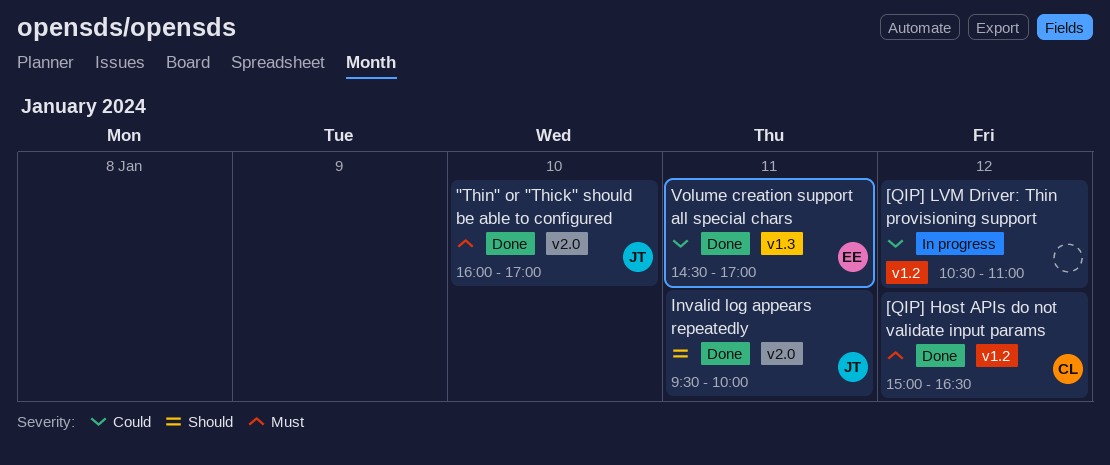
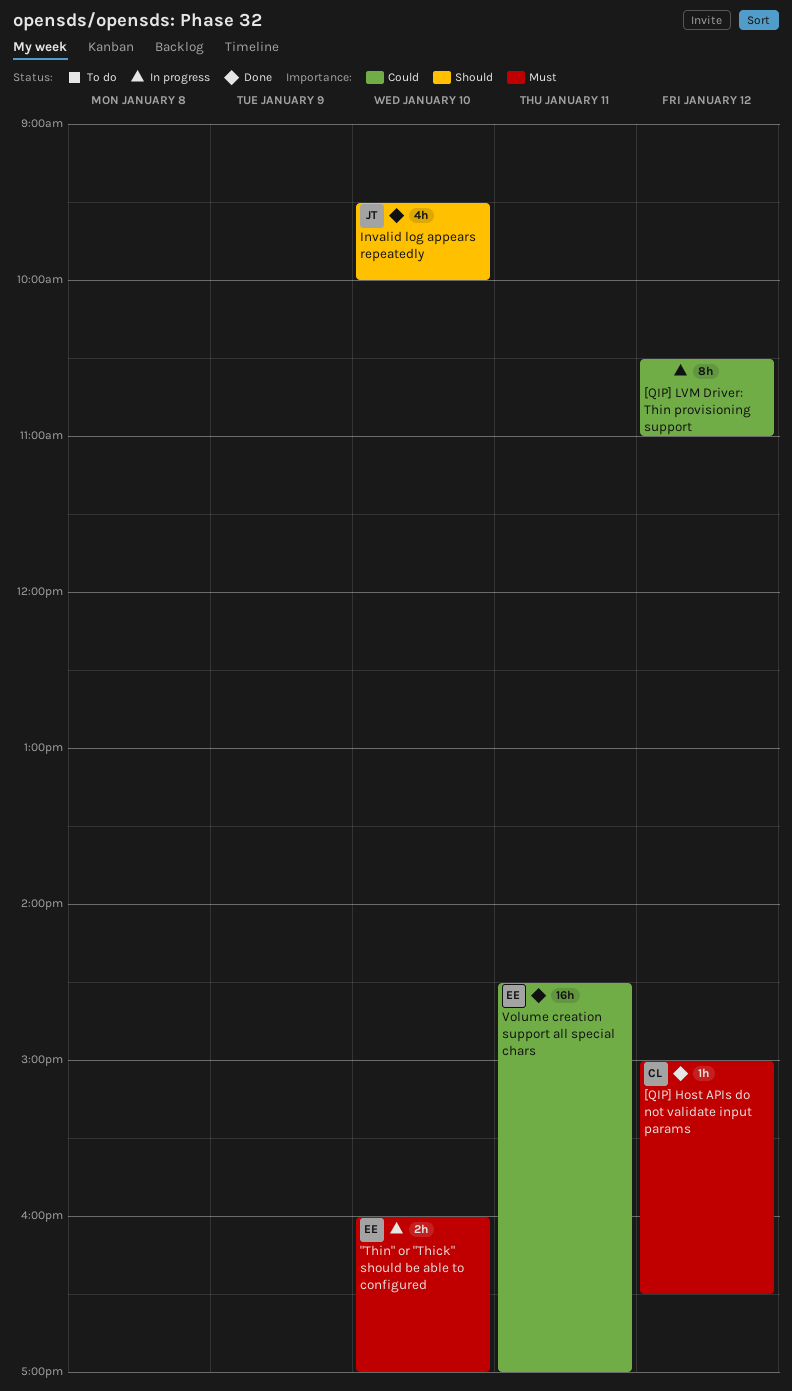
"Thin" or "Thick" should be able to configured, status: Done -> In progress
"Thin" or "Thick" should be able to configured, owner: JT -> EE
Invalid log appears repeatedly, day: Jan 11 -> Jan 10

